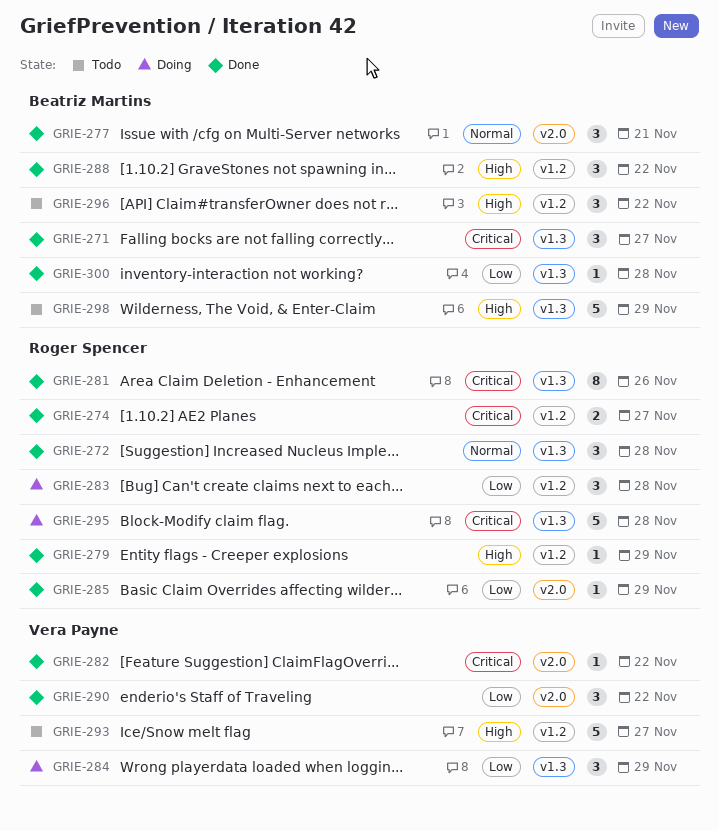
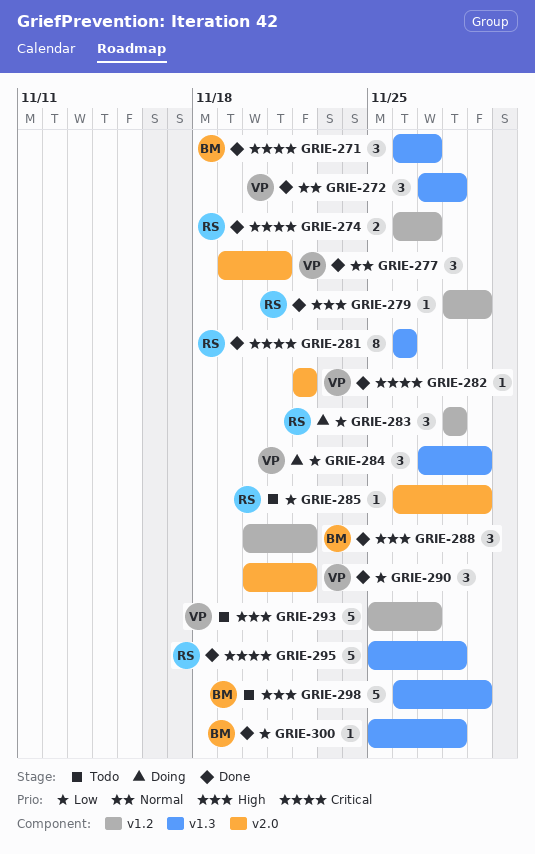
GRIE-272, owner: Roger Spencer -> Vera Payne
GRIE-277, owner: Beatriz Martins -> Vera Payne
GRIE-285, status: Done -> Todo
GRIE-295, status: Doing -> Done
GRIE-296: present -> none

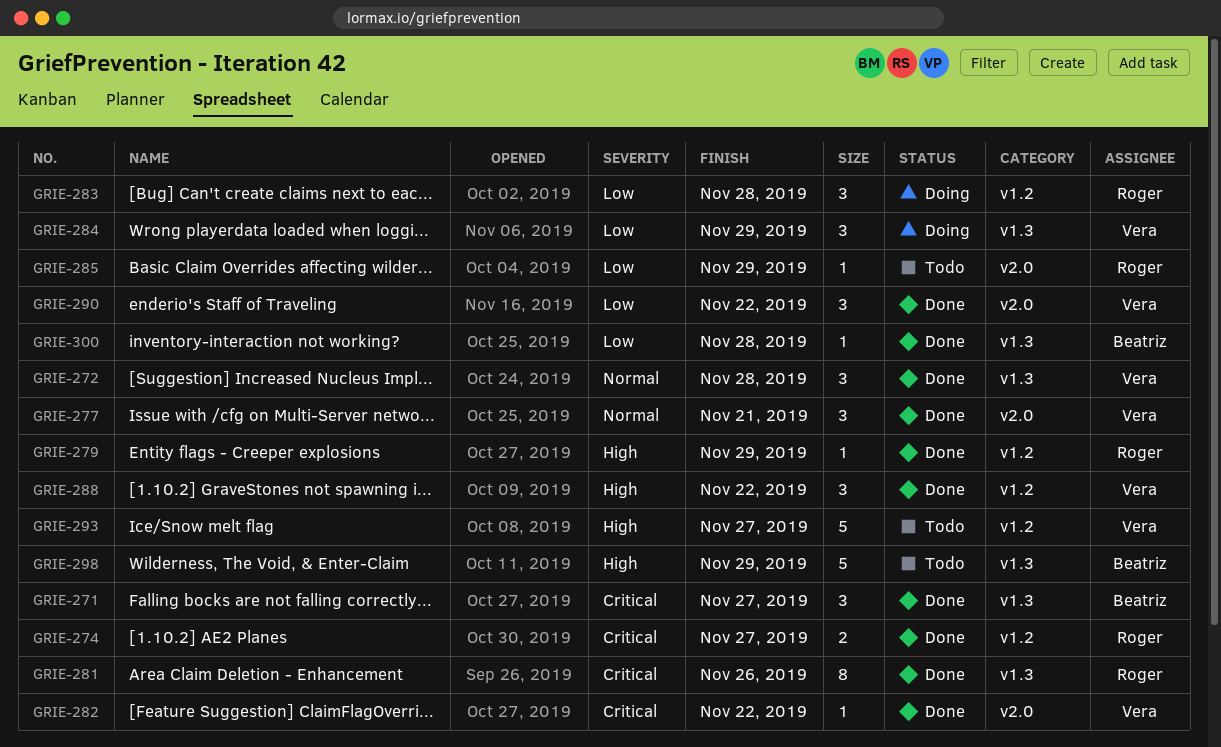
GRIE-288, owner: Beatriz -> Vera
GRIE-295: present -> none

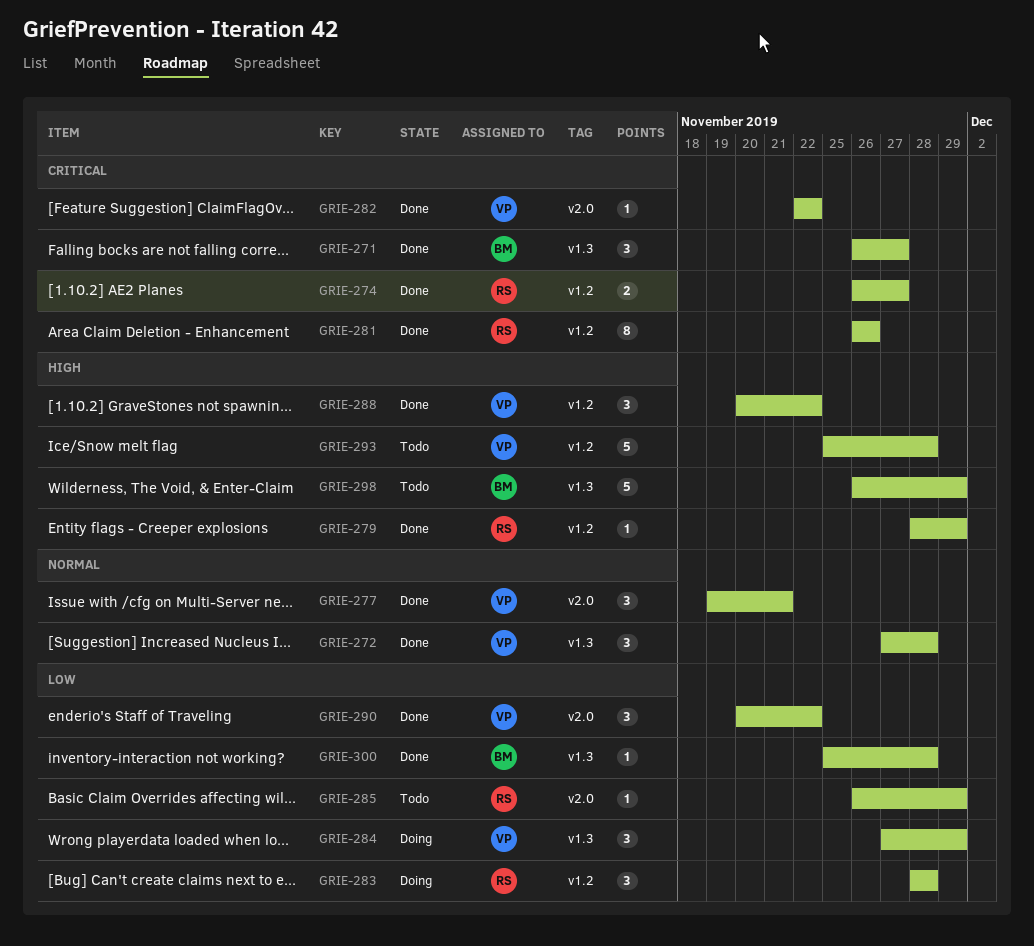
GRIE-281, label: v1.3 -> v1.2
GRIE-293, due: Nov 27 -> Nov 28

